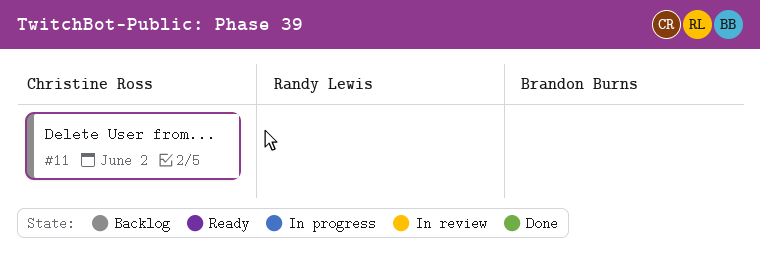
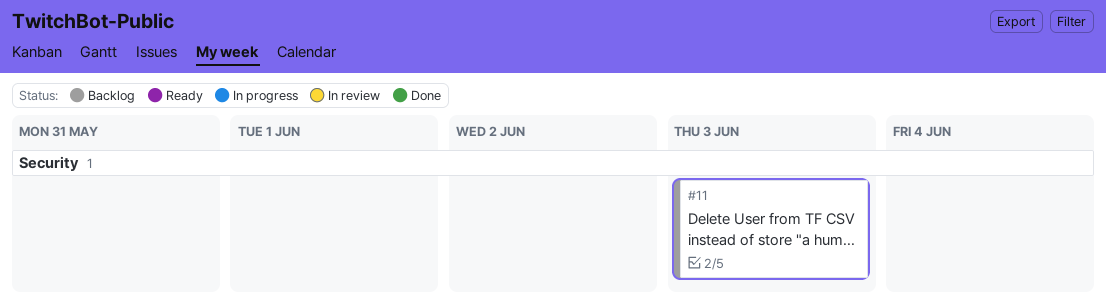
#11, due: Jun 2 -> Jun 3

